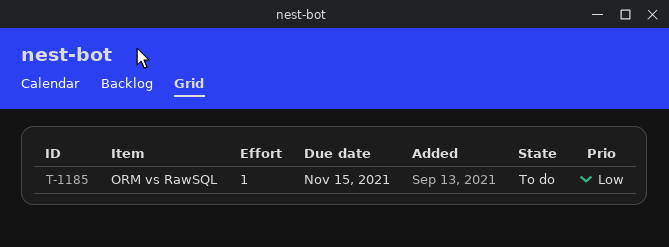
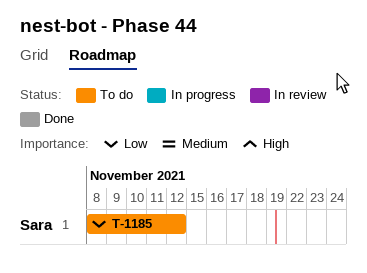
T-1185, due: Nov 15 -> Nov 12

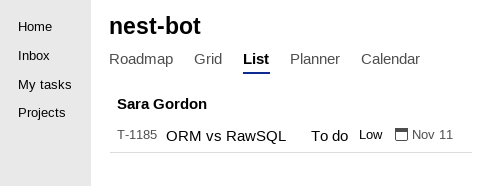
T-1185, due: Nov 12 -> Nov 11

